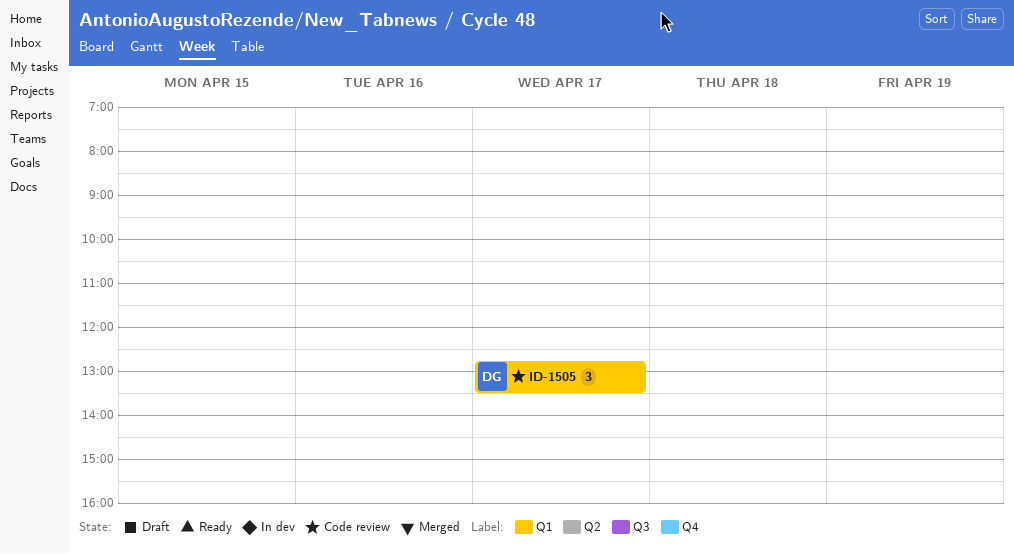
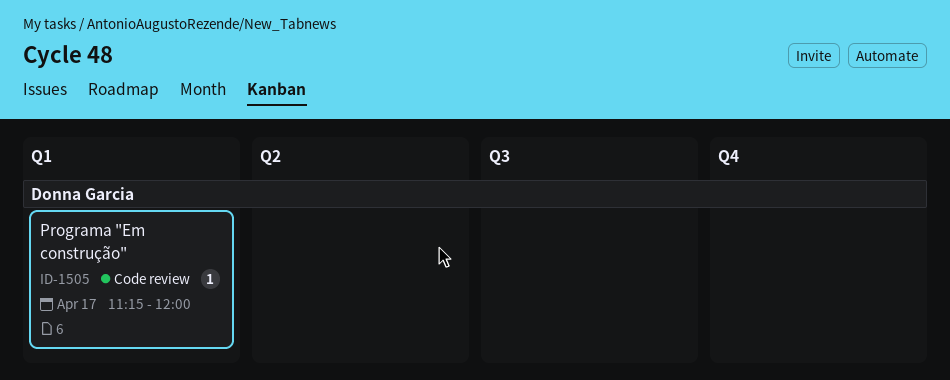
ID-1505, estimate: 3 -> 1
ID-1505, begins: 12:45 -> 11:15
ID-1505, ends: 13:30 -> 12:00

